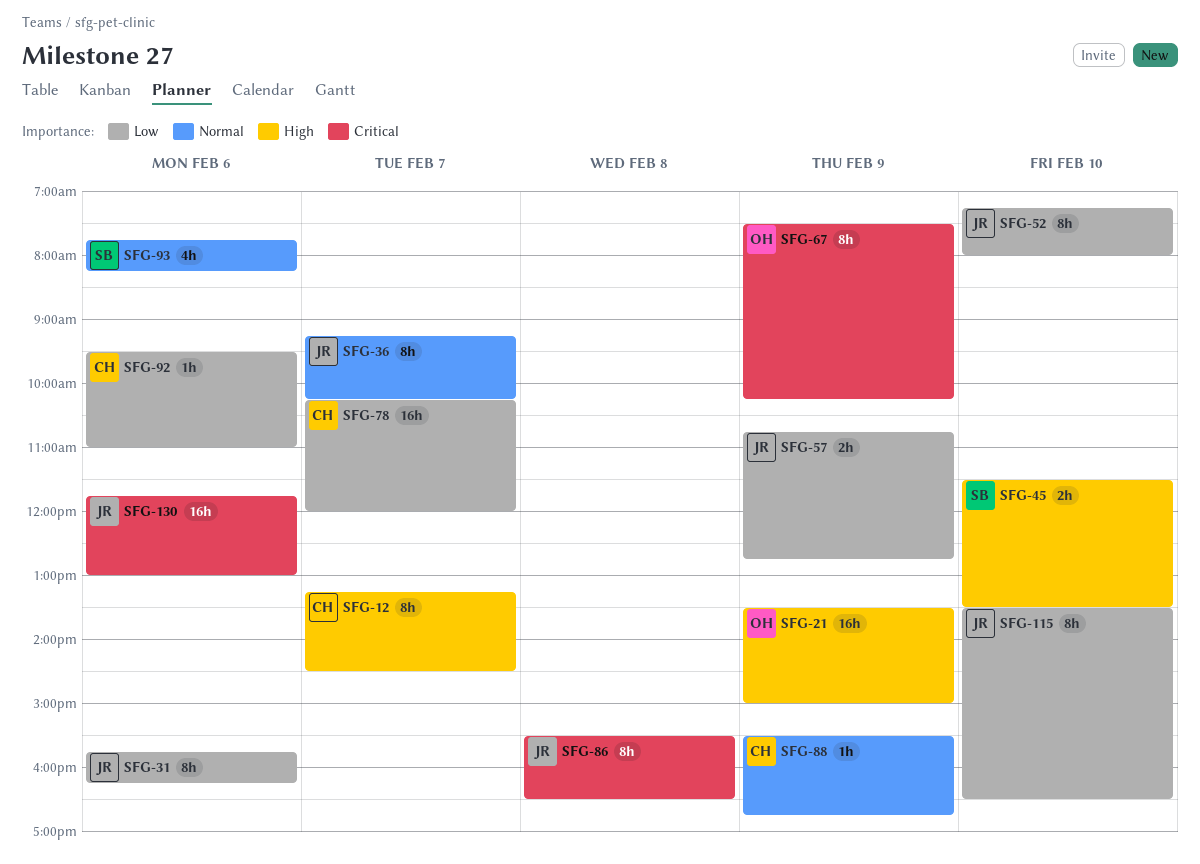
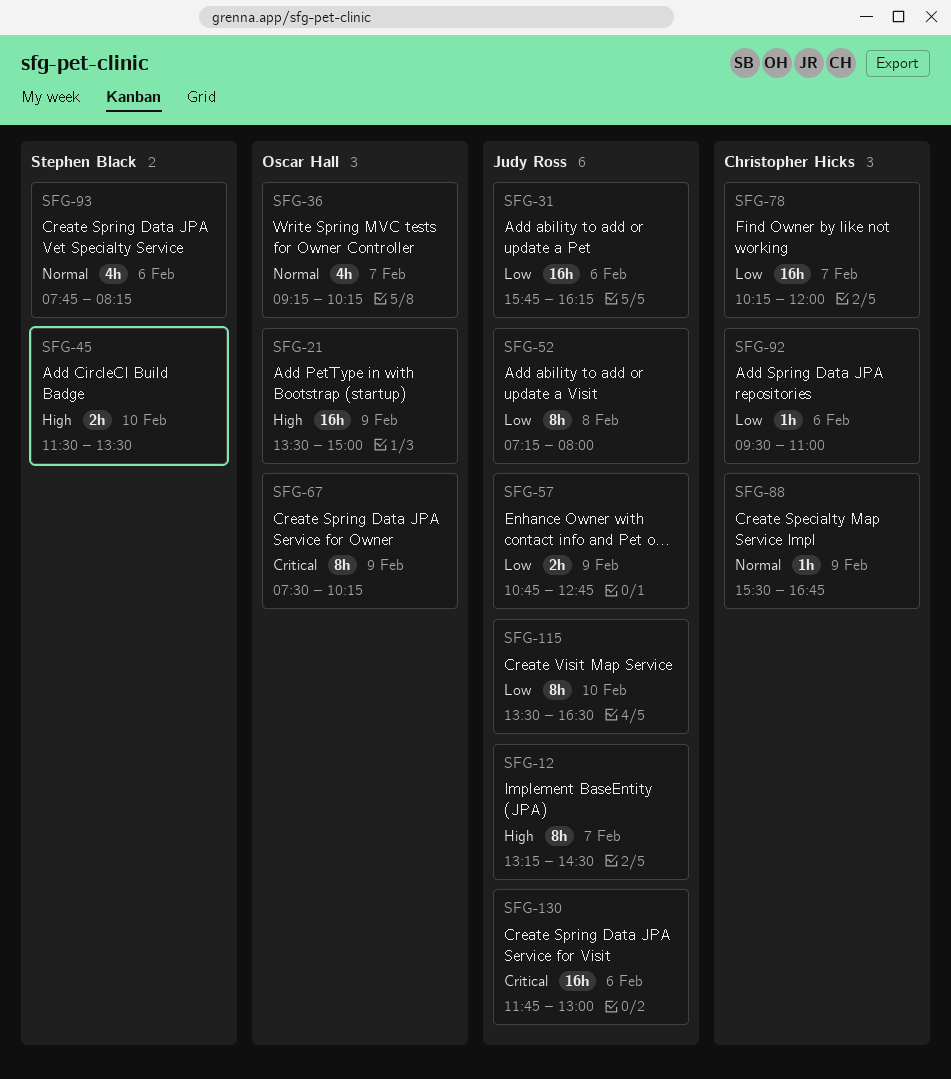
SFG-12, owner: Christopher Hicks -> Judy Ross
SFG-31, estimate: 8h -> 16h
SFG-36, owner: Judy Ross -> Oscar Hall
SFG-36, estimate: 8h -> 4h
SFG-52, day: Feb 10 -> Feb 8
SFG-86: present -> none

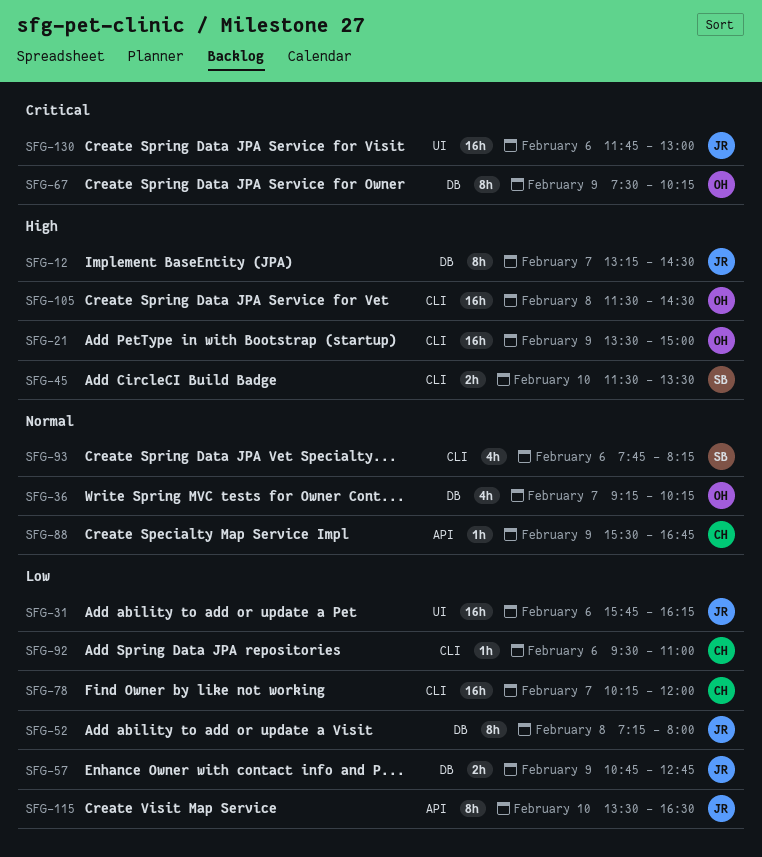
SFG-105: none -> present

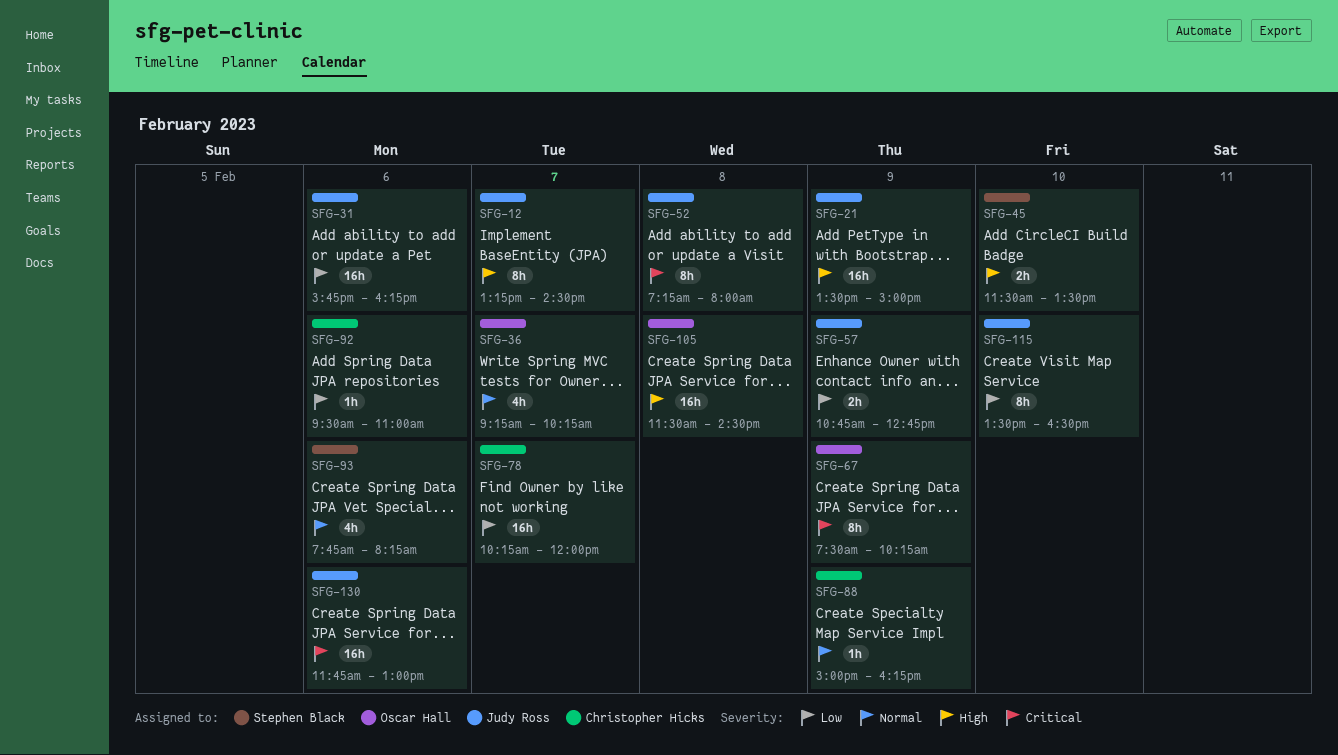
SFG-21, owner: Oscar Hall -> Judy Ross
SFG-52, priority: Low -> Critical
SFG-88, begins: 15:30 -> 15:00
SFG-88, ends: 16:45 -> 16:15

